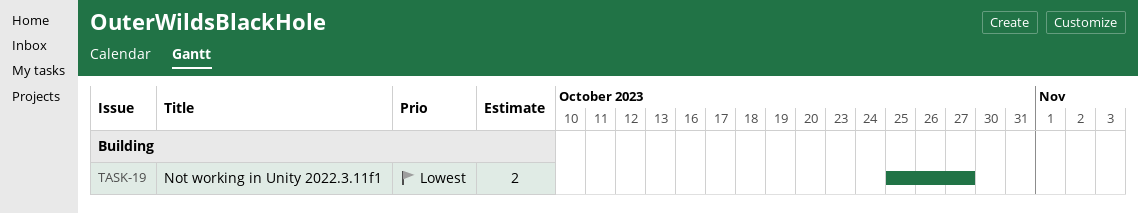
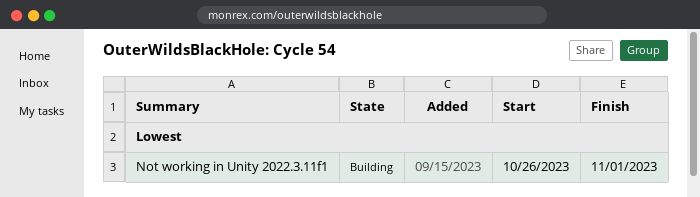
Not working in Unity 2022.3.11f1, start: Oct 25 -> Oct 26
Not working in Unity 2022.3.11f1, due: Oct 27 -> Nov 1

